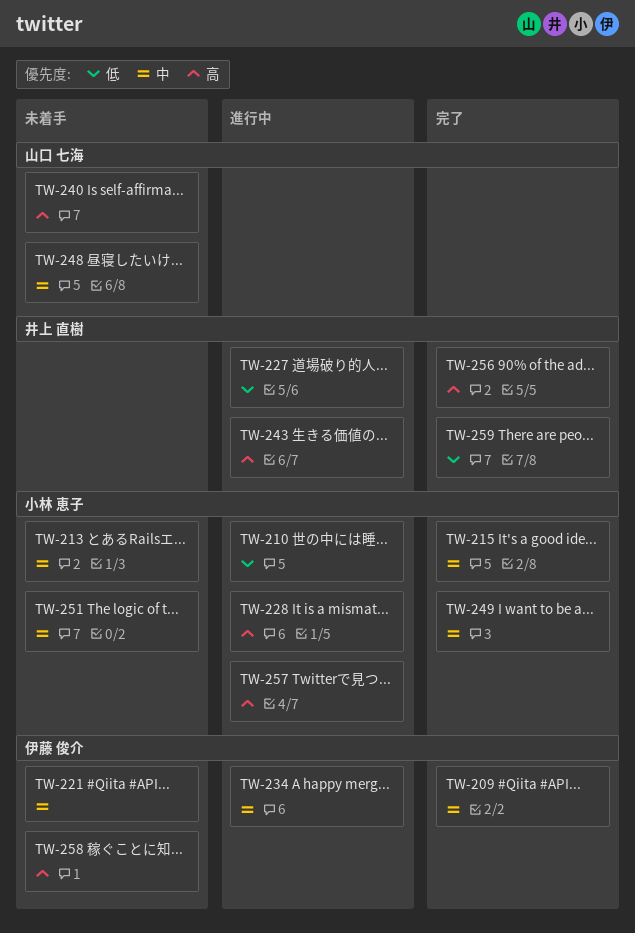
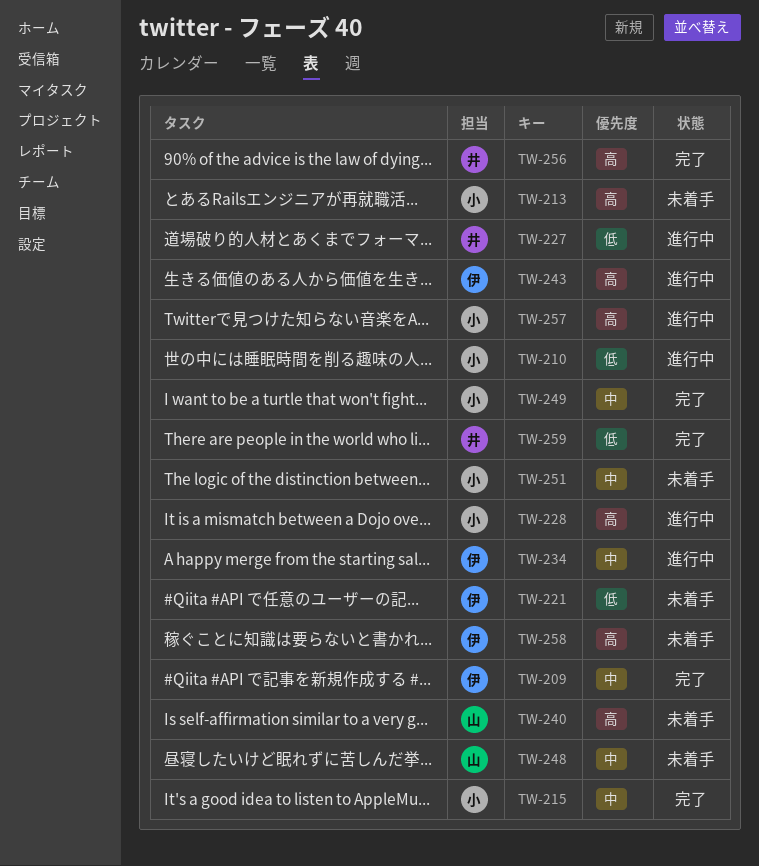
TW-213, priority: 中 -> 高
TW-221, priority: 中 -> 低
TW-243, owner: 井上 直樹 -> 伊藤 俊介

